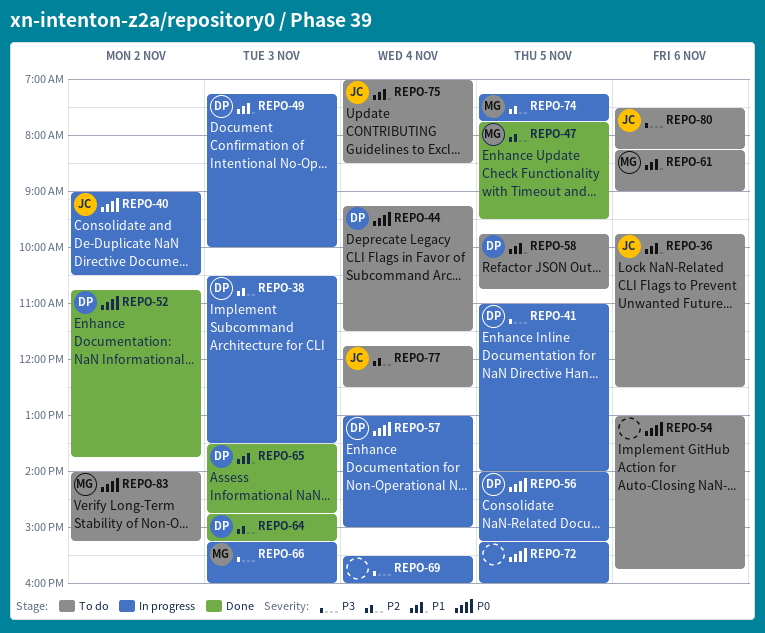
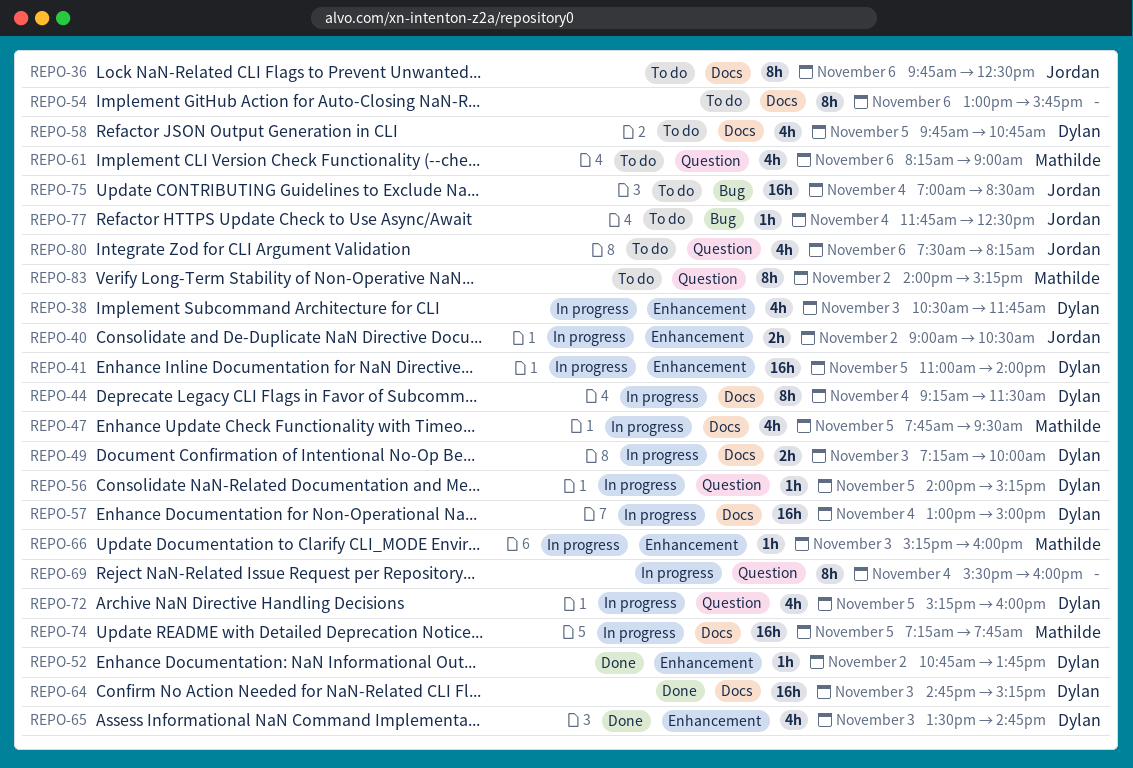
REPO-38, ends: 13:30 -> 11:45
REPO-44, status: To do -> In progress
REPO-47, status: Done -> In progress
REPO-72, owner: none -> Dylan

